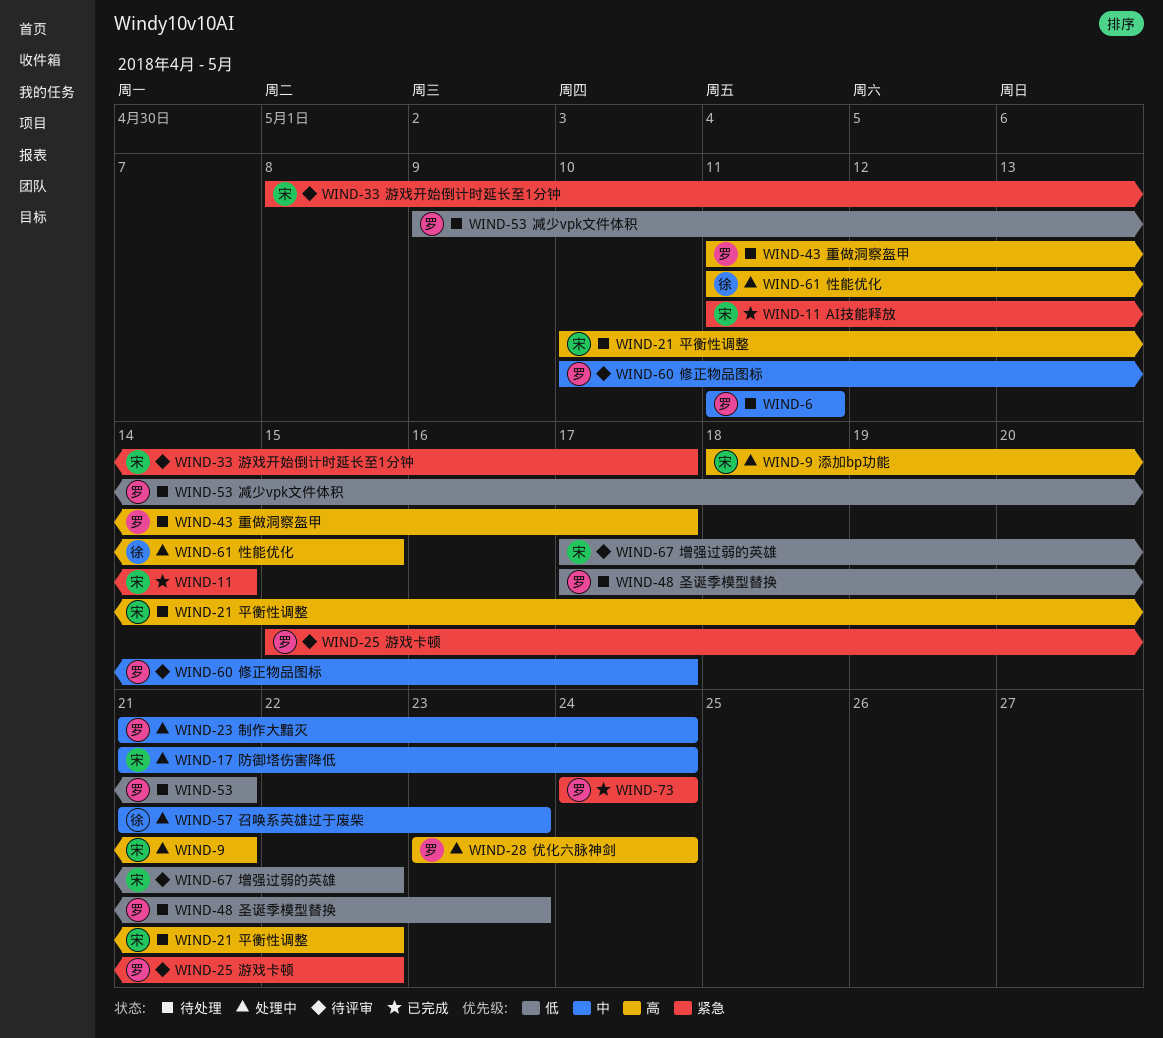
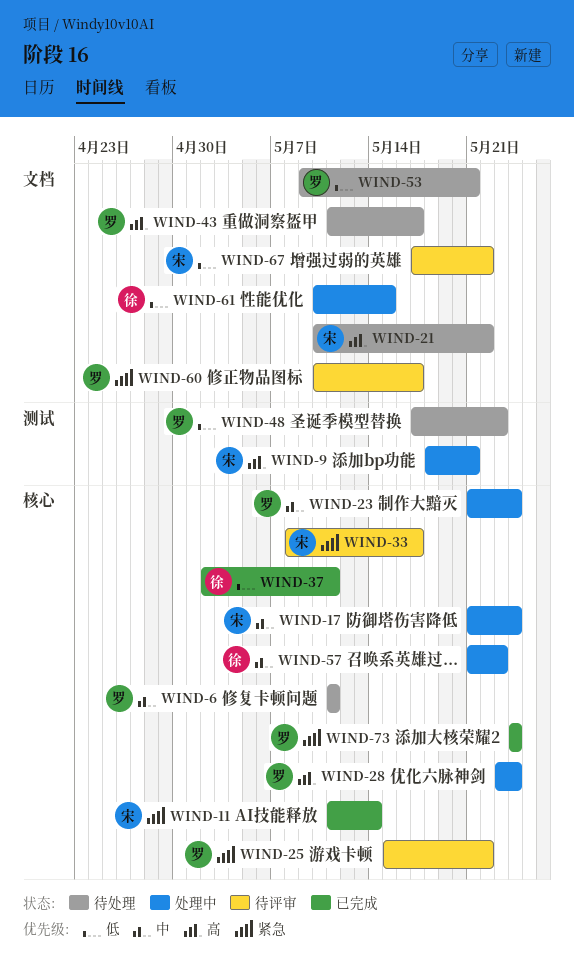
WIND-37: none -> present
WIND-60, priority: 中 -> 紧急
WIND-61, priority: 高 -> 低
WIND-61, start: May 11 -> May 10

